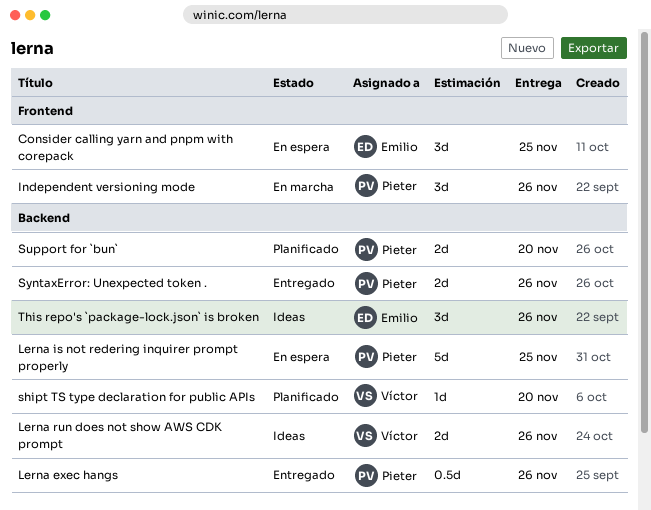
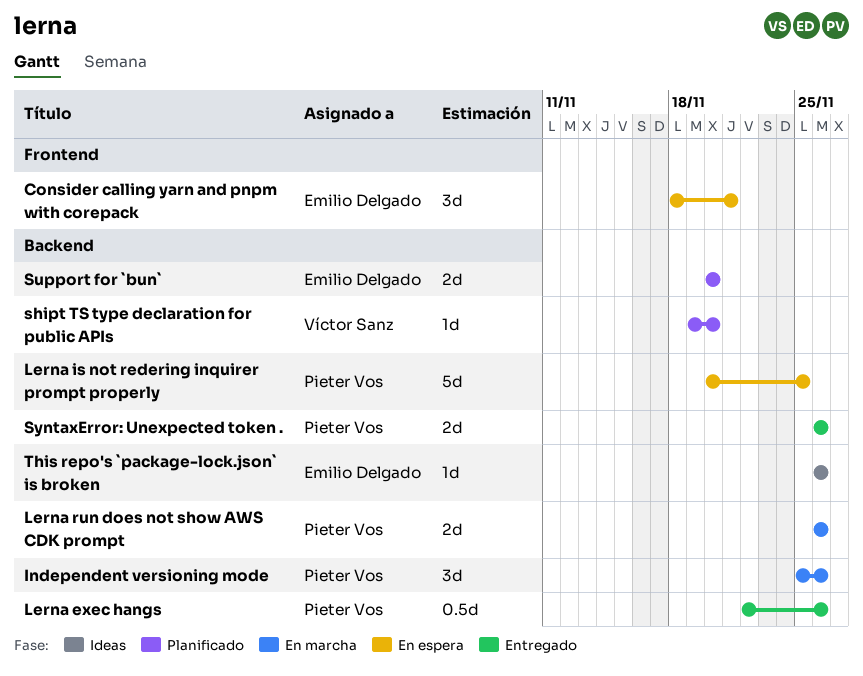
Consider calling yarn and pnpm with corepack, due: Nov 25 -> Nov 21
Independent versioning mode, label: Frontend -> Backend
Lerna run does not show AWS CDK prompt, status: Ideas -> En marcha
Lerna run does not show AWS CDK prompt, owner: Víctor Sanz -> Pieter Vos
Support for `bun`, owner: Pieter Vos -> Emilio Delgado
This repo's `package-lock.json` is broken, estimate: 3d -> 1d

